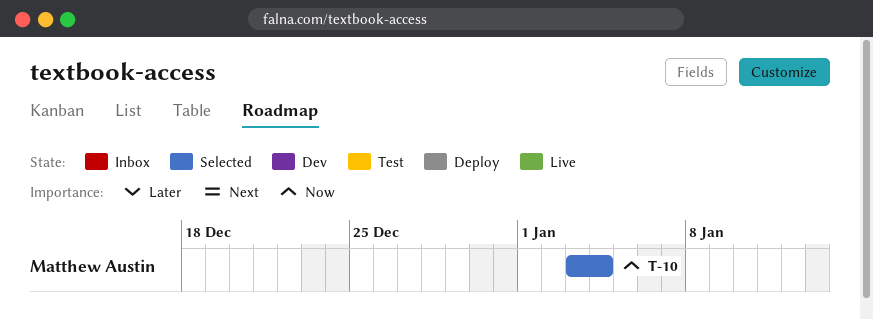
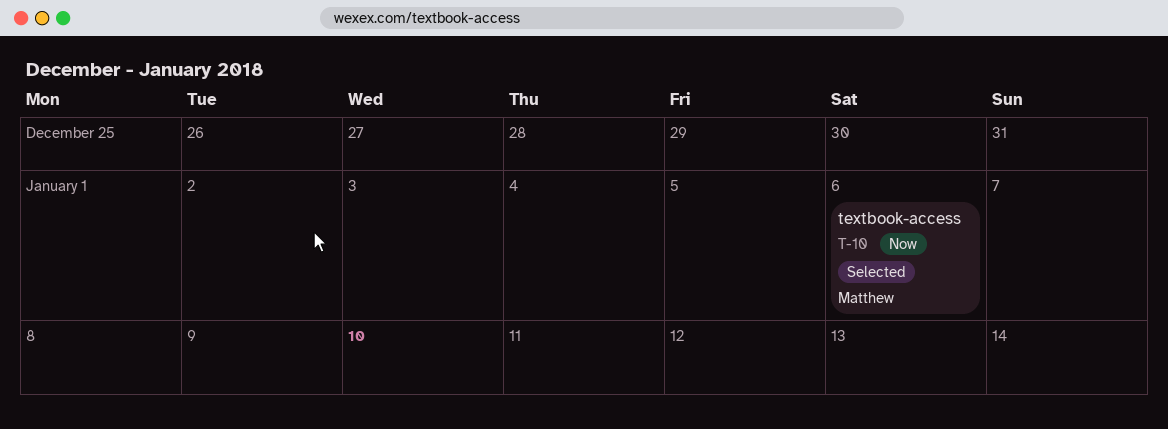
T-10, due: Jan 4 -> Jan 6

